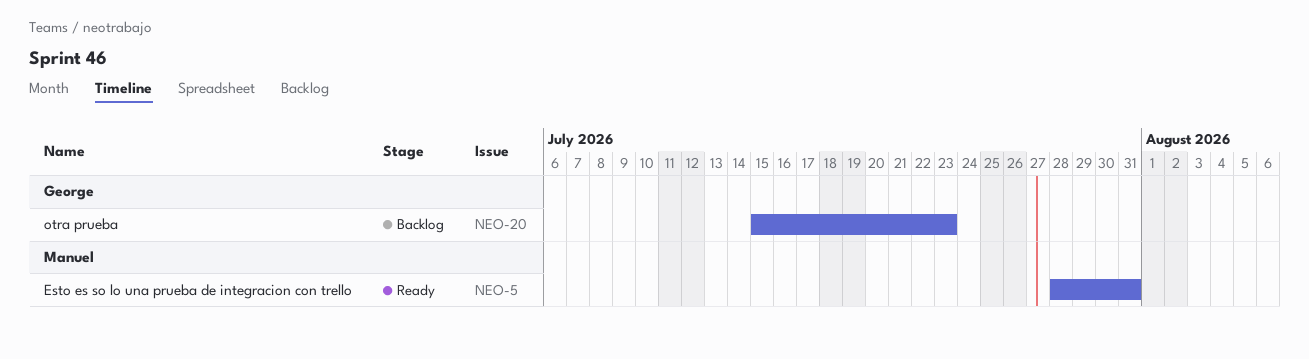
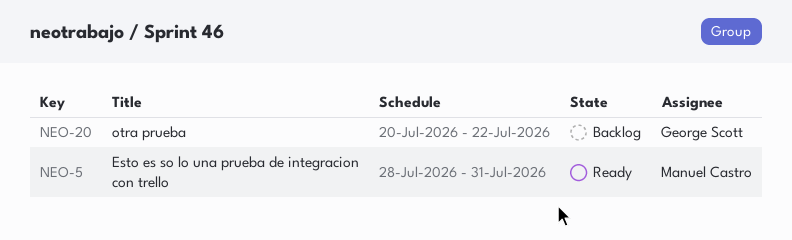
NEO-20, start: Jul 15 -> Jul 20
NEO-20, due: Jul 23 -> Jul 22

